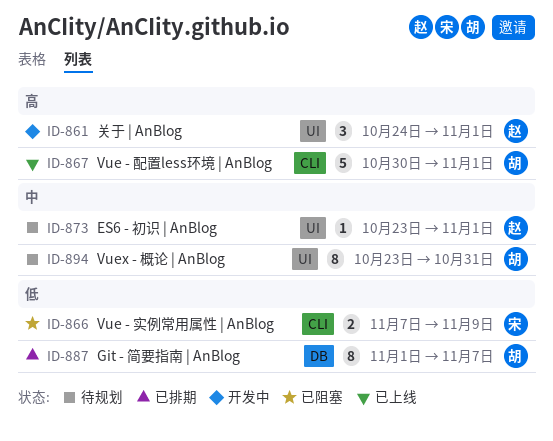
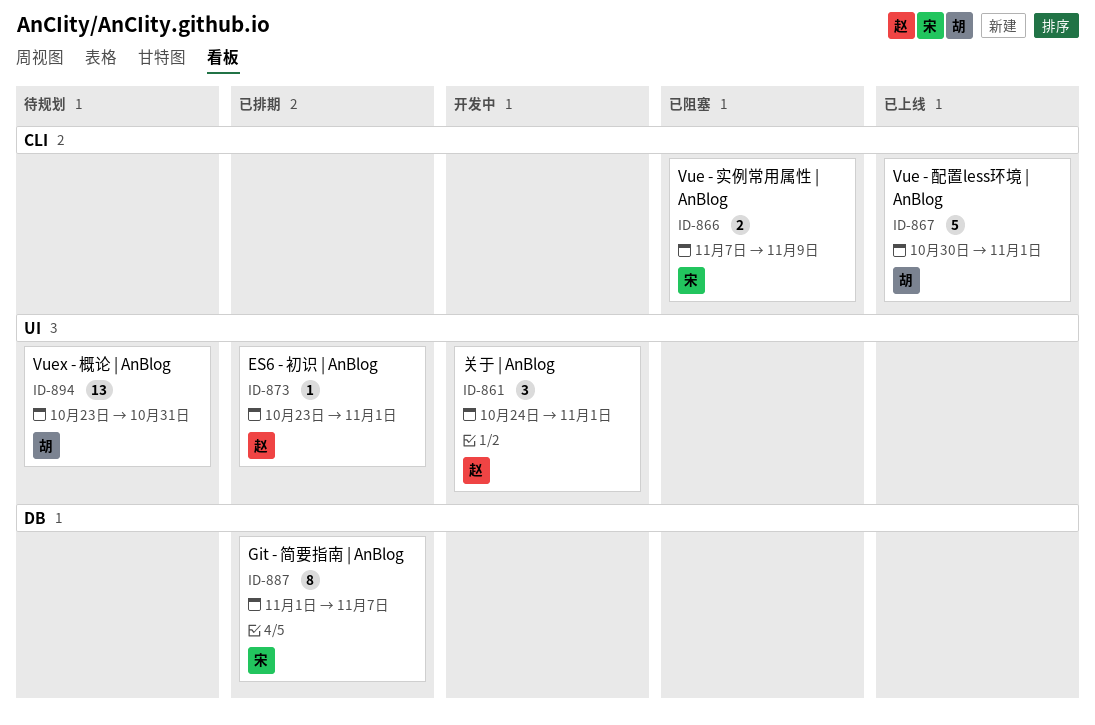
ID-873, status: 待规划 -> 已排期
ID-887, owner: 胡 -> 宋
ID-894, estimate: 8 -> 13

